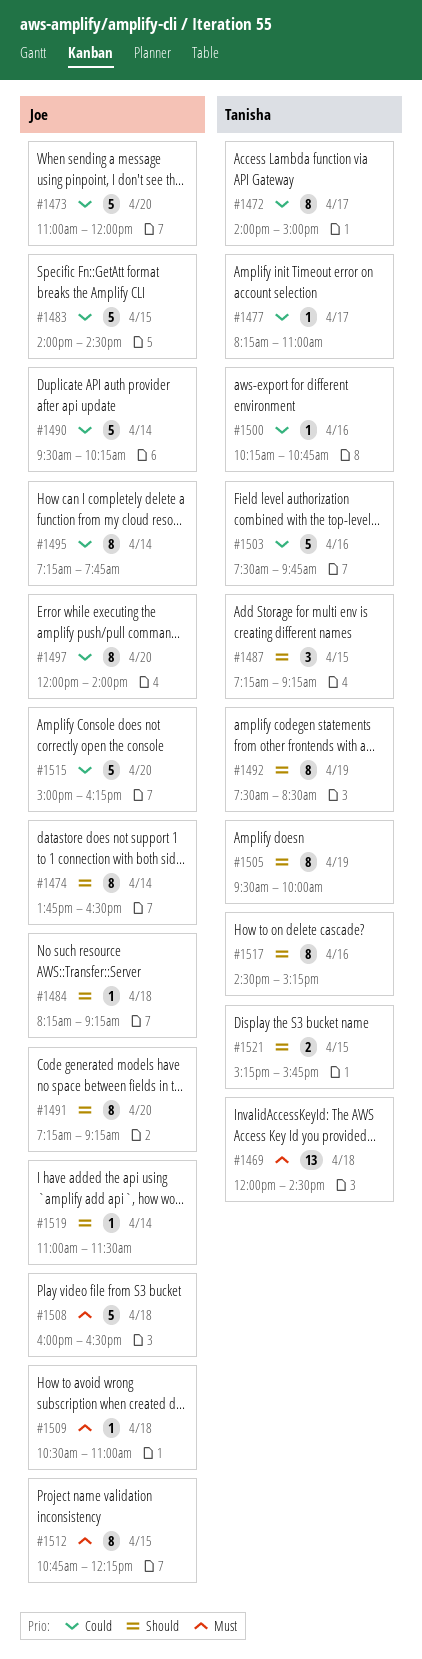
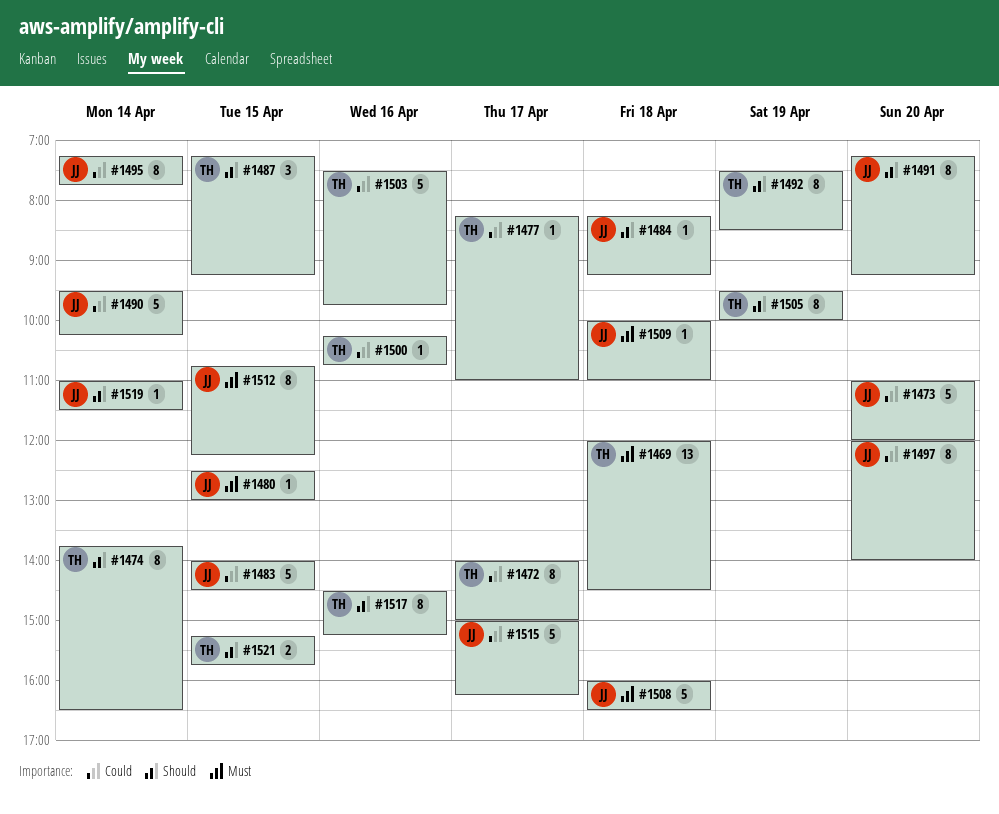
#1474, owner: Joe -> Tanisha
#1480: none -> present
#1509, begins: 10:30 -> 10:00
#1515, day: Apr 20 -> Apr 17

